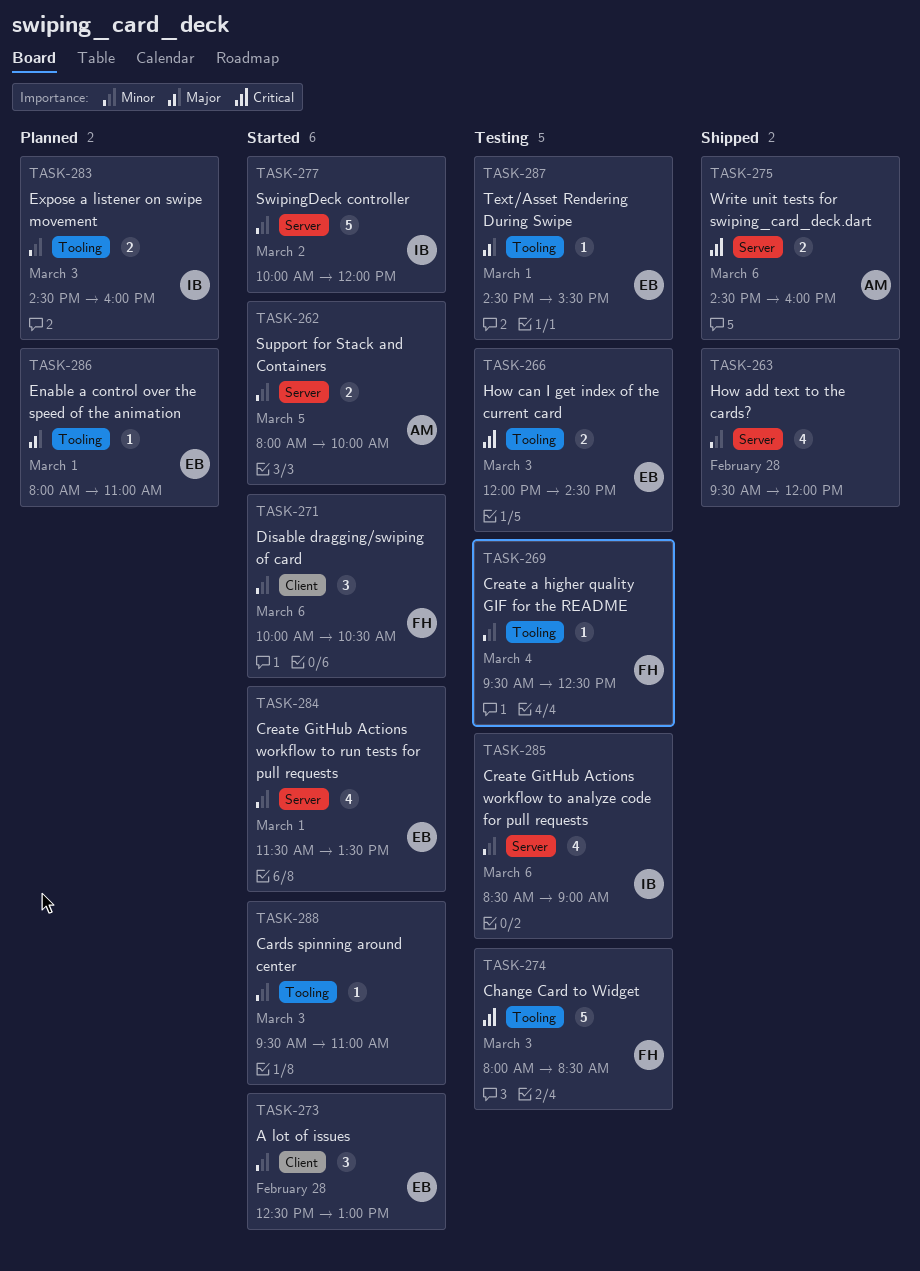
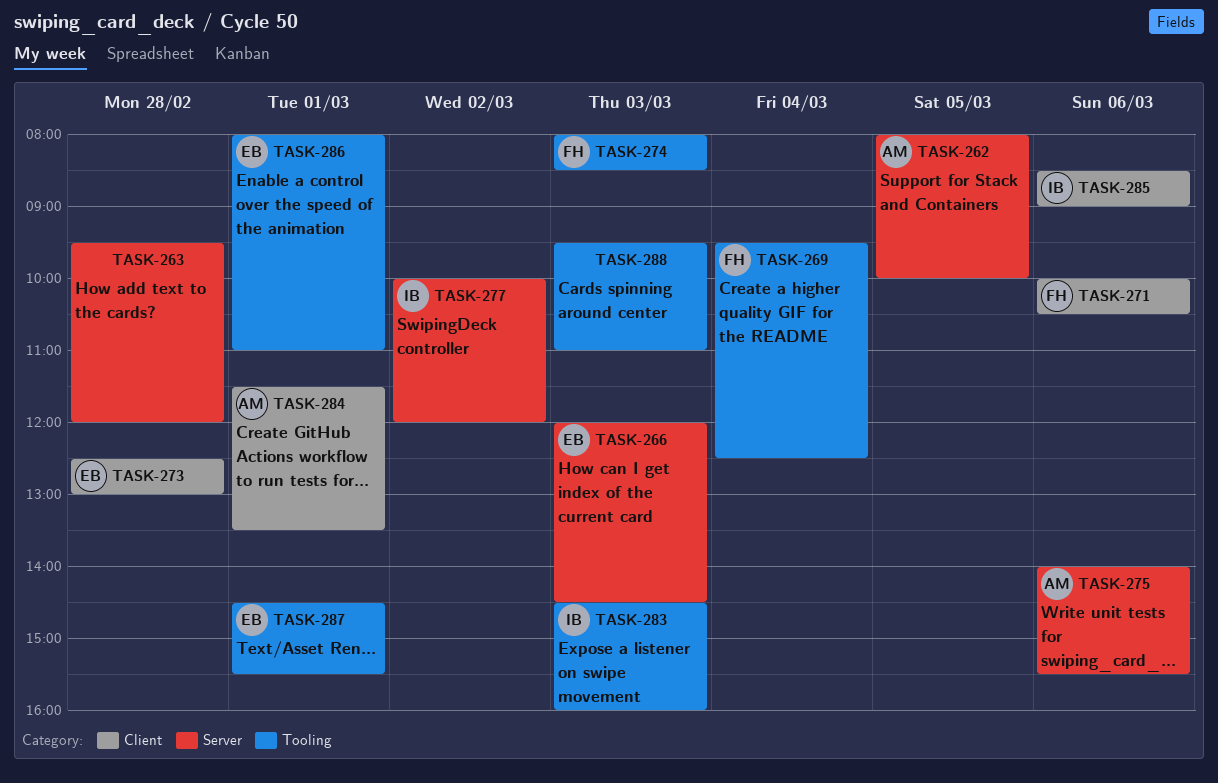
TASK-266, label: Tooling -> Server
TASK-275, begins: 14:30 -> 14:00
TASK-275, ends: 16:00 -> 15:30
TASK-284, owner: EB -> AM
TASK-284, label: Server -> Client
TASK-285, label: Server -> Client

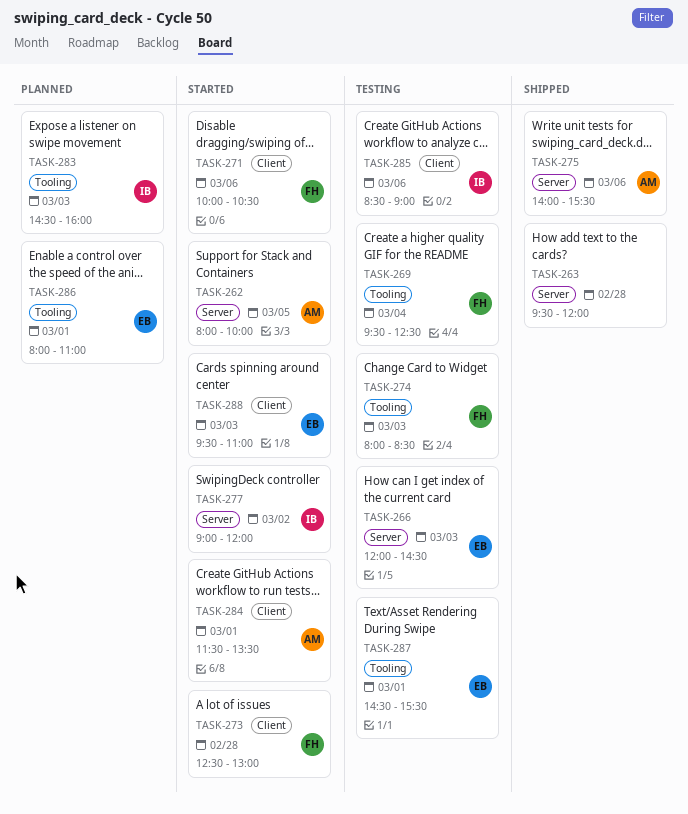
TASK-273, owner: EB -> FH
TASK-277, begins: 10:00 -> 09:00
TASK-288, owner: none -> EB
TASK-288, label: Tooling -> Client

